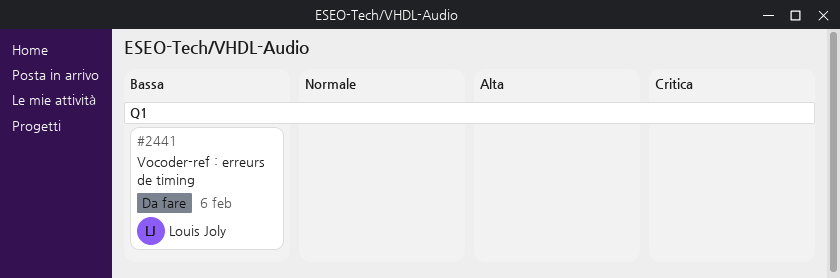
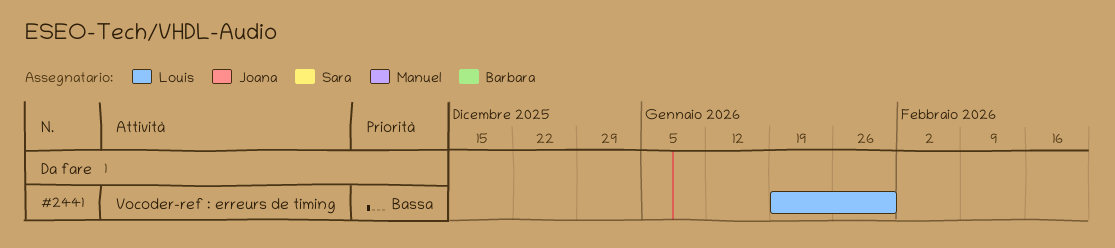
#2441, due: Feb 6 -> Jan 30

